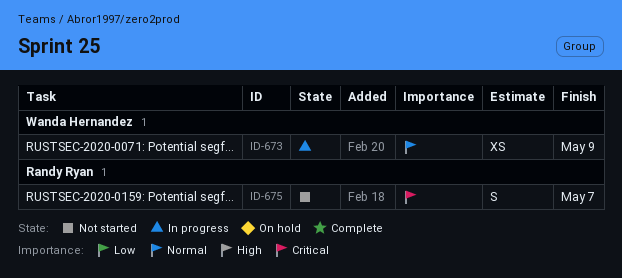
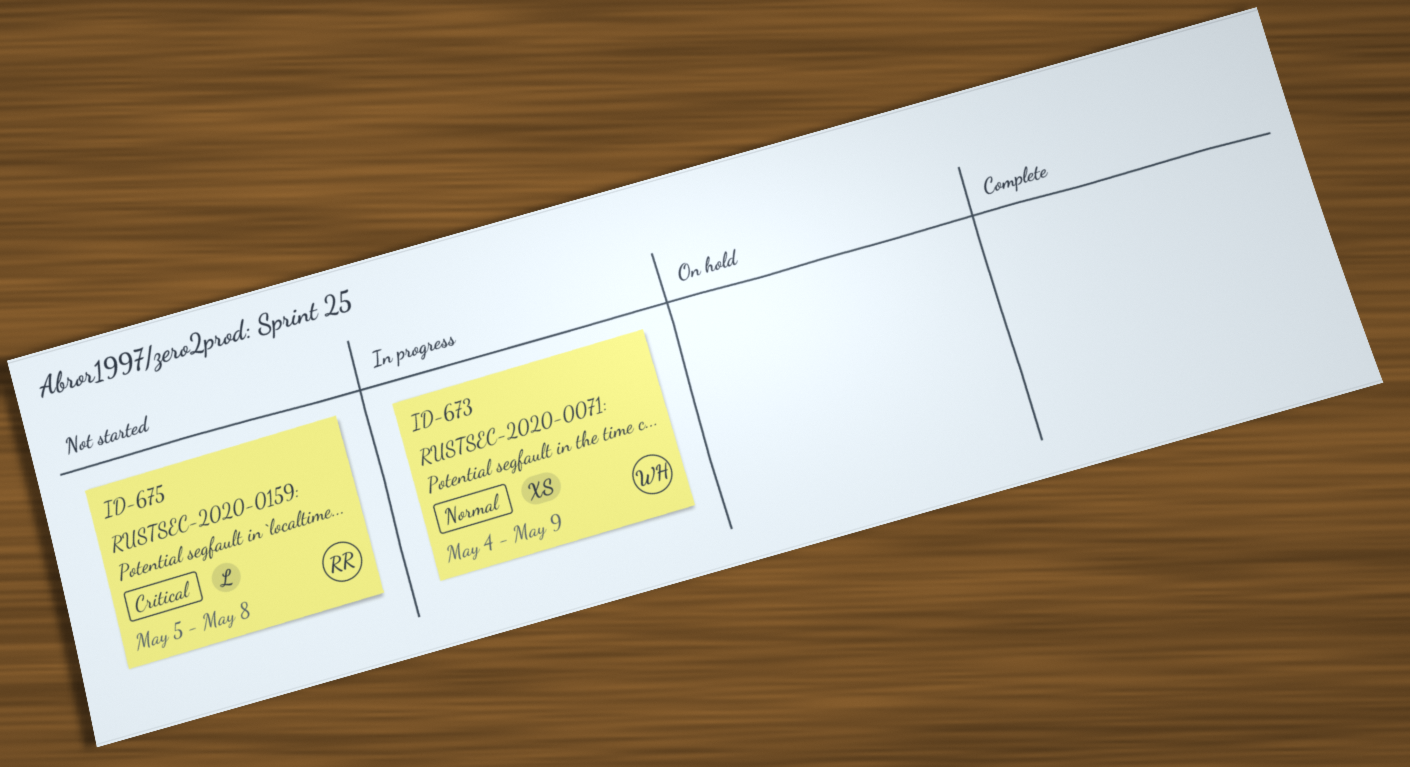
ID-675, estimate: S -> L
ID-675, due: May 7 -> May 8

